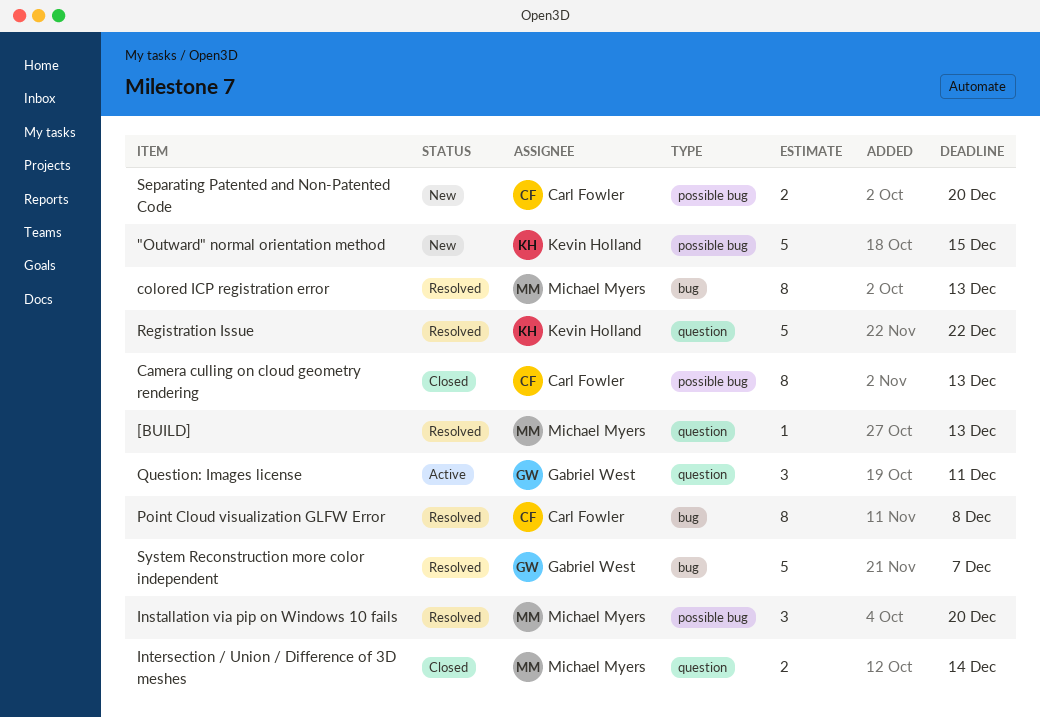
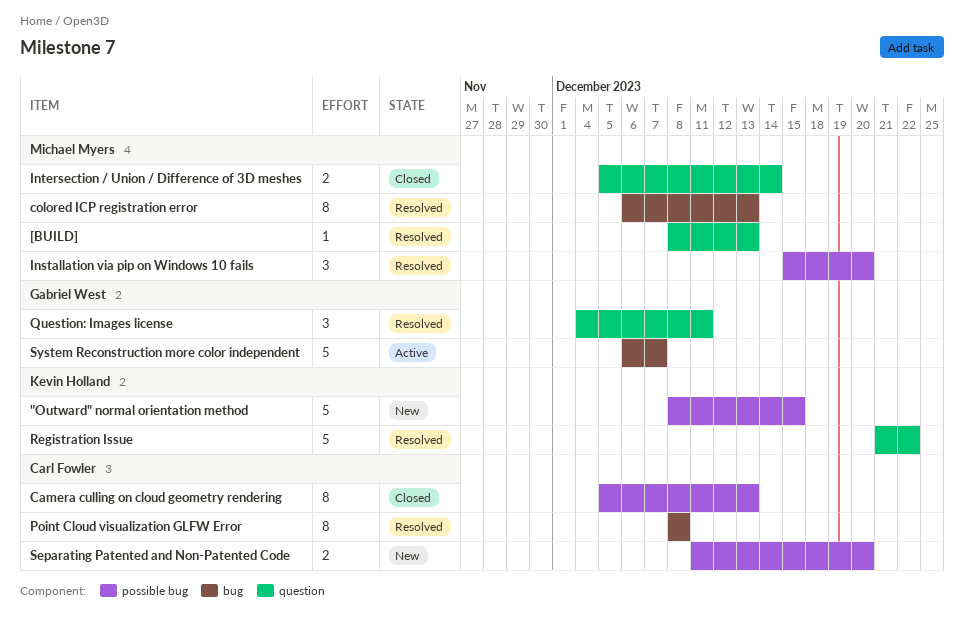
Question: Images license, status: Active -> Resolved
System Reconstruction more color independent, status: Resolved -> Active

